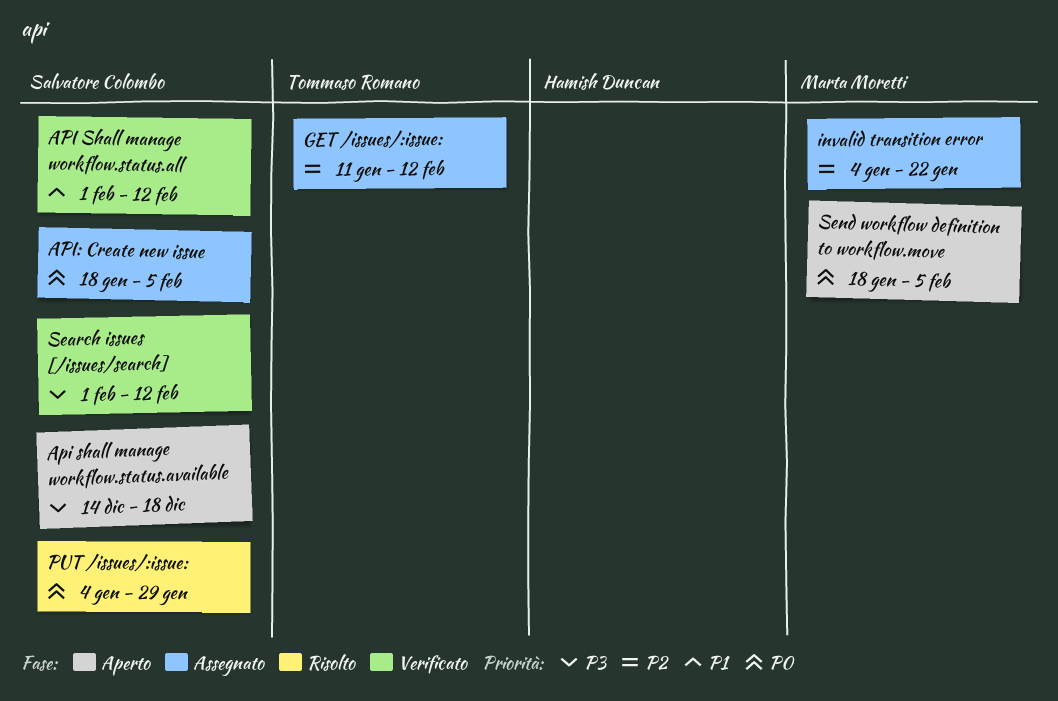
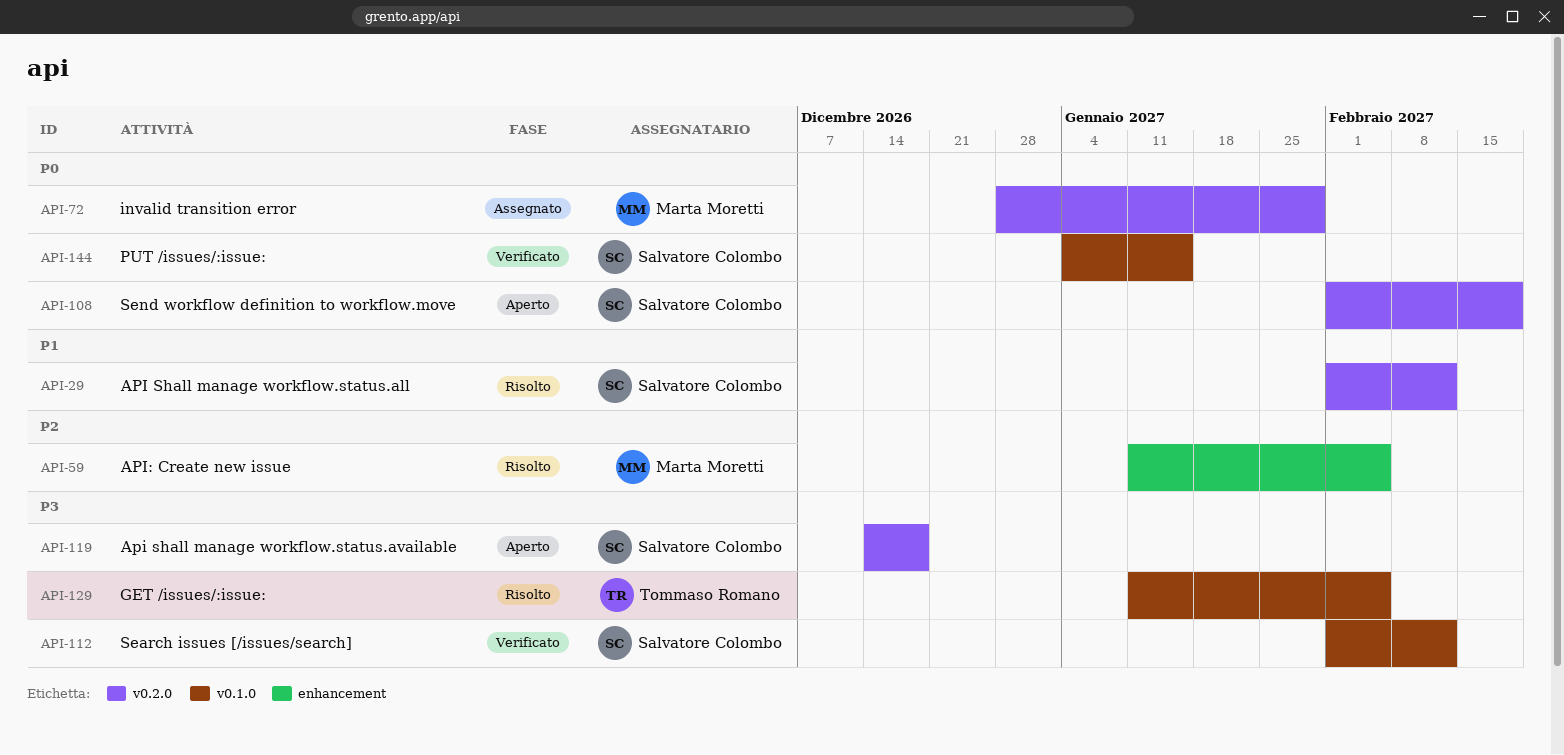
API Shall manage workflow.status.all, status: Verificato -> Risolto
API: Create new issue, status: Assegnato -> Risolto
API: Create new issue, owner: Salvatore Colombo -> Marta Moretti
API: Create new issue, priority: P0 -> P2
API: Create new issue, start: Jan 18 -> Jan 11
GET /issues/:issue:, status: Assegnato -> Risolto
GET /issues/:issue:, priority: P2 -> P3
GET /issues/:issue:, due: Feb 12 -> Feb 5
invalid transition error, priority: P2 -> P0
invalid transition error, start: Jan 4 -> Dec 28
invalid transition error, due: Jan 22 -> Jan 29
PUT /issues/:issue:, status: Risolto -> Verificato
PUT /issues/:issue:, due: Jan 29 -> Jan 15
Send workflow definition to workflow.move, owner: Marta Moretti -> Salvatore Colombo
Send workflow definition to workflow.move, start: Jan 18 -> Feb 1
Send workflow definition to workflow.move, due: Feb 5 -> Feb 19

